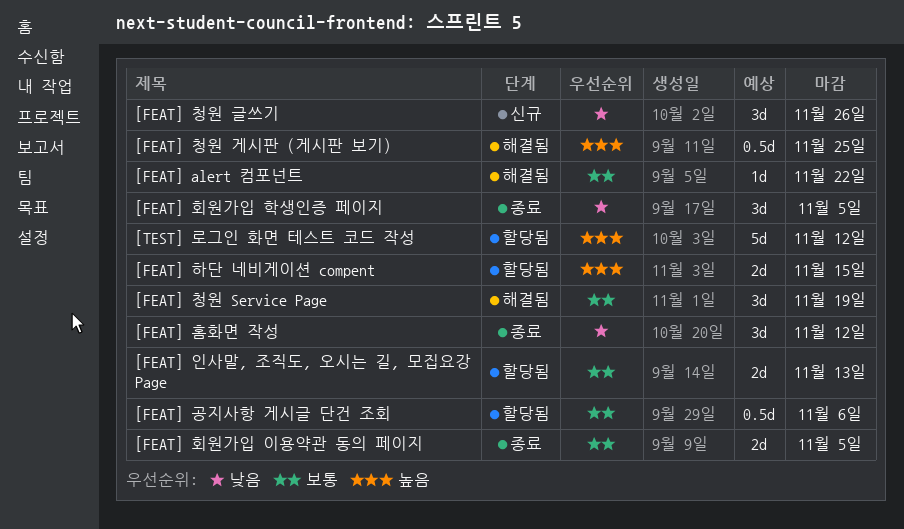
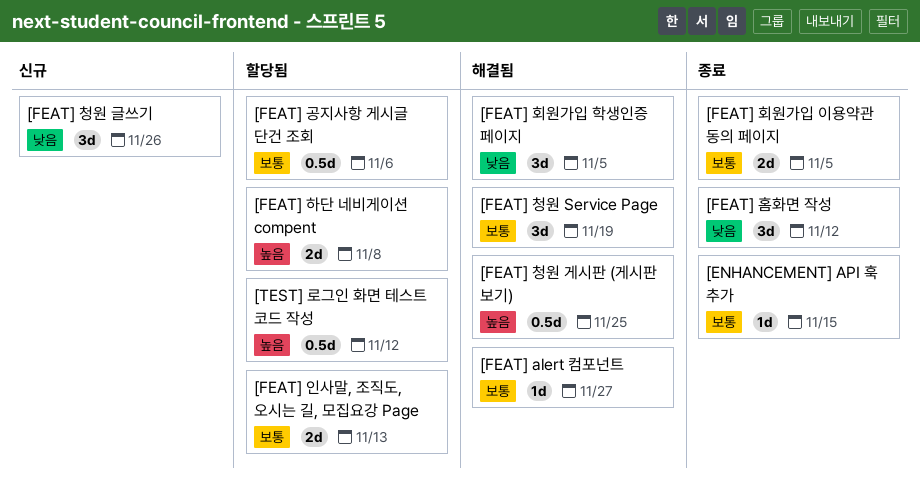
[ENHANCEMENT] API 훅 추가: none -> present
[FEAT] alert 컴포넌트, due: Nov 22 -> Nov 27
[FEAT] 하단 네비게이션 compent, due: Nov 15 -> Nov 8
[FEAT] 회원가입 학생인증 페이지, status: 종료 -> 해결됨
[TEST] 로그인 화면 테스트 코드 작성, estimate: 5d -> 0.5d

